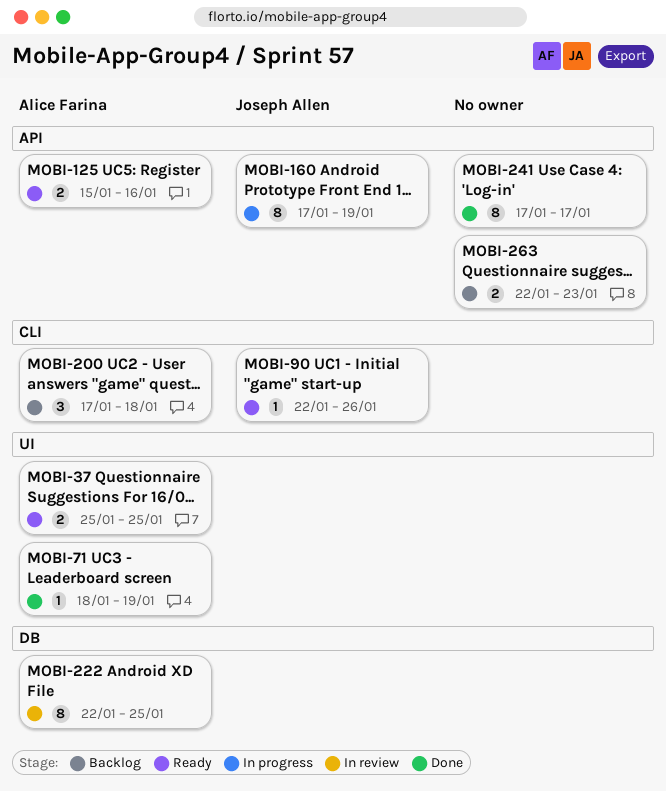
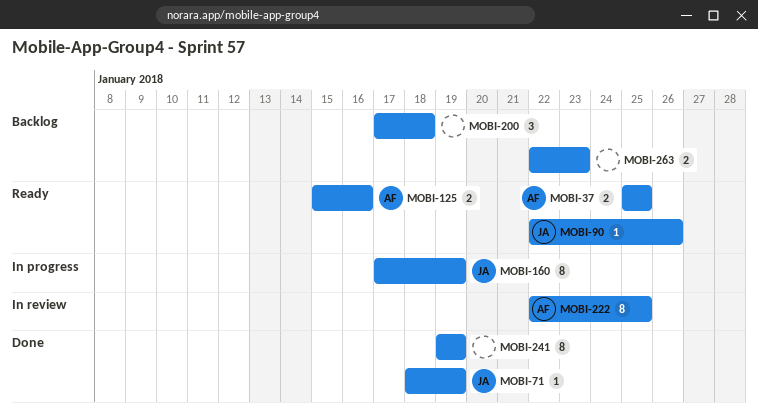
MOBI-71, owner: Alice Farina -> Joseph Allen
MOBI-200, owner: Alice Farina -> none
MOBI-241, start: Jan 17 -> Jan 19
MOBI-241, due: Jan 17 -> Jan 19

